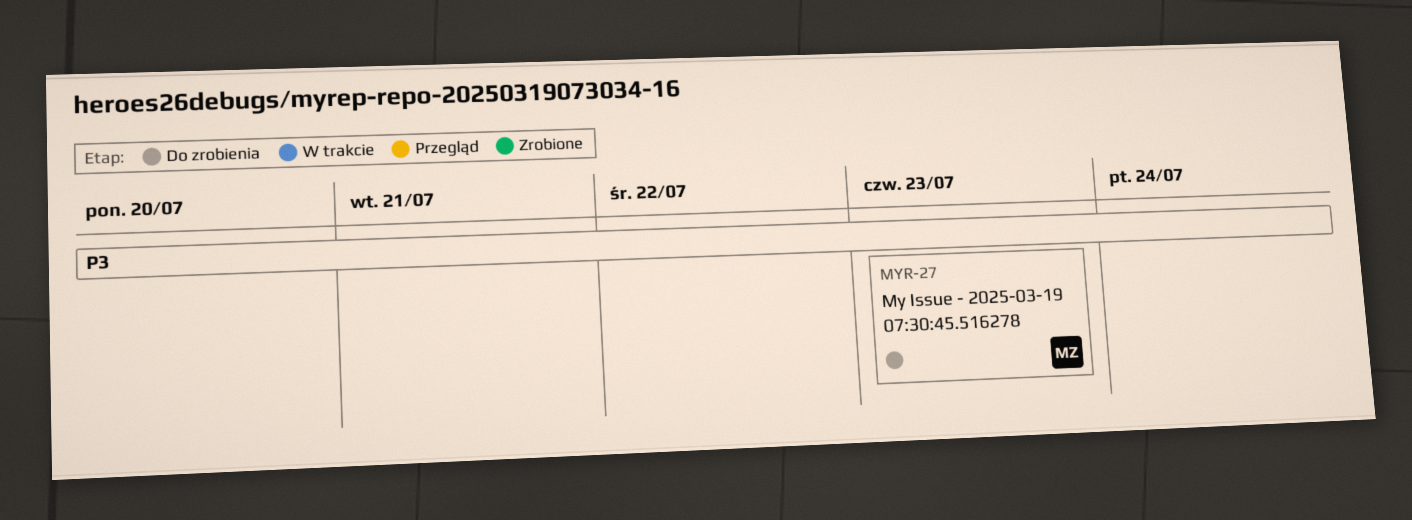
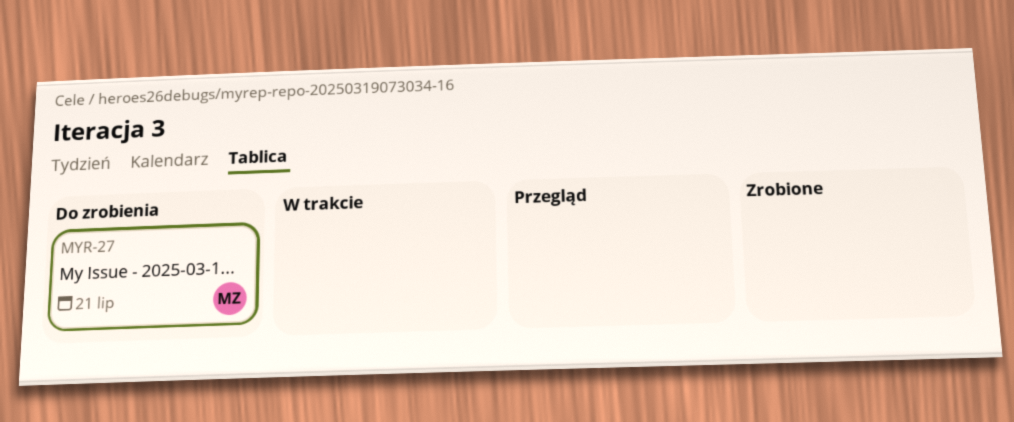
MYR-27, due: Jul 23 -> Jul 21

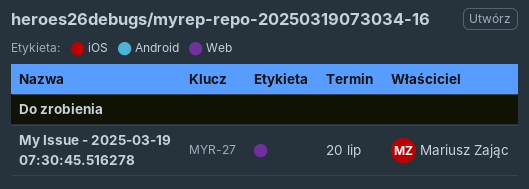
MYR-27, due: Jul 21 -> Jul 20

